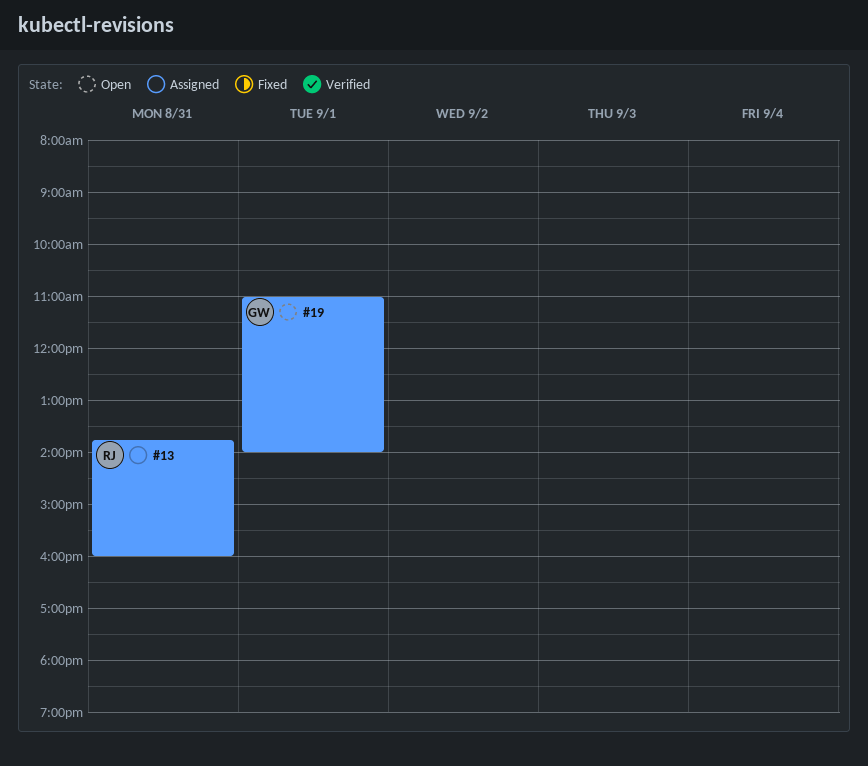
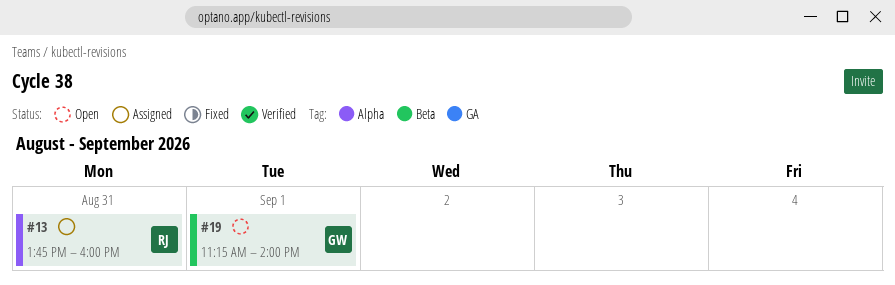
#19, begins: 11:00 -> 11:15

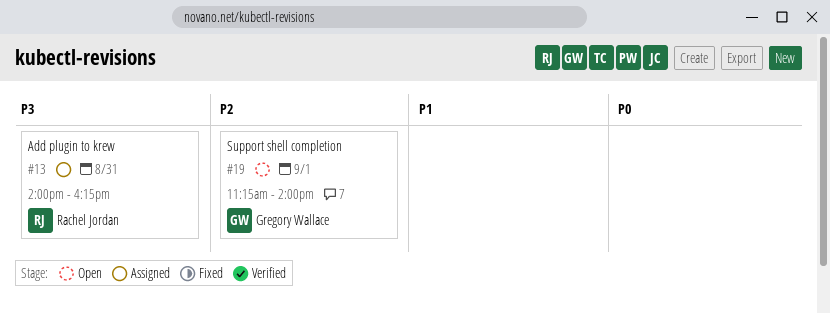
#13, begins: 13:45 -> 14:00
#13, ends: 16:00 -> 16:15

